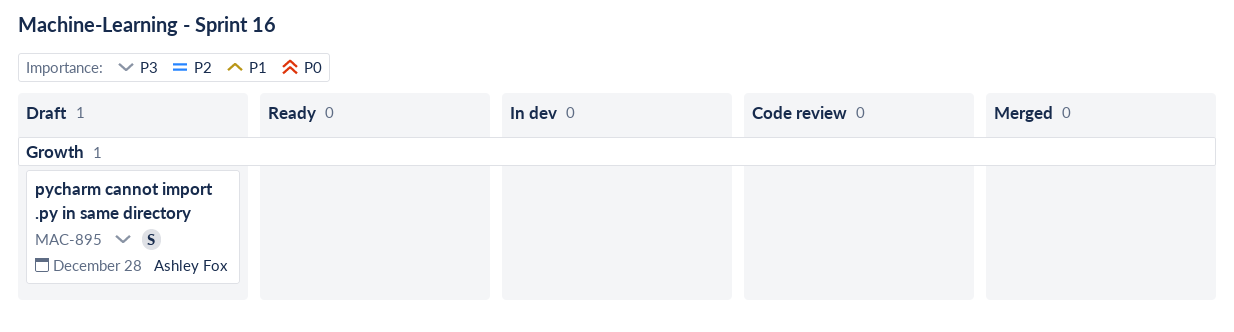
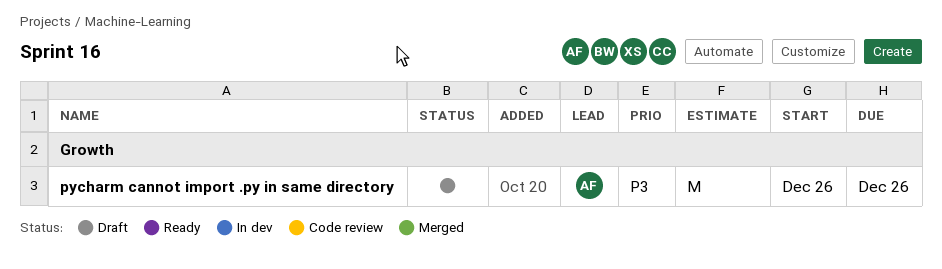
pycharm cannot import .py in same directory, estimate: S -> M
pycharm cannot import .py in same directory, due: Dec 28 -> Dec 26

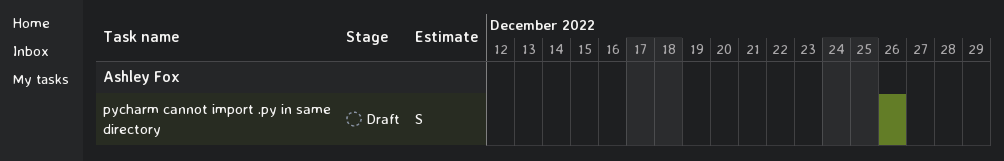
pycharm cannot import .py in same directory, estimate: M -> S

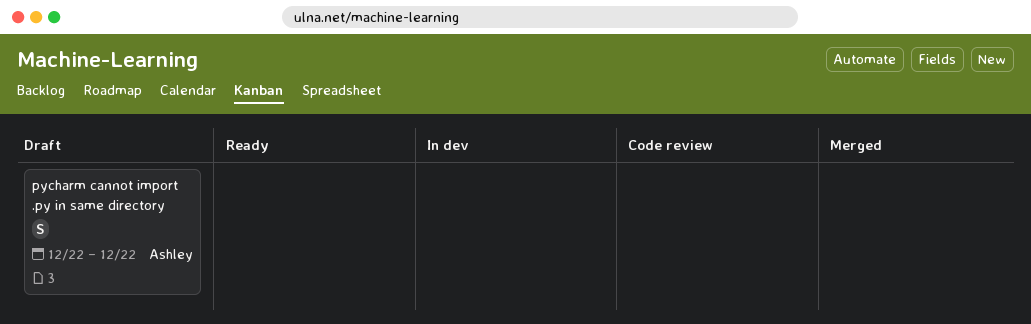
pycharm cannot import .py in same directory, start: Dec 26 -> Dec 22
pycharm cannot import .py in same directory, due: Dec 26 -> Dec 22

